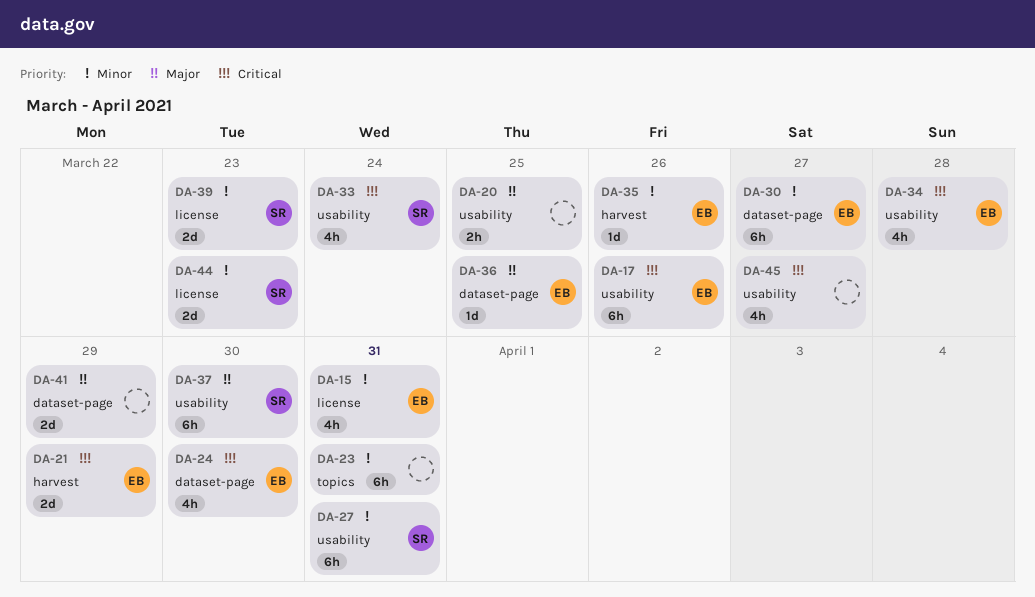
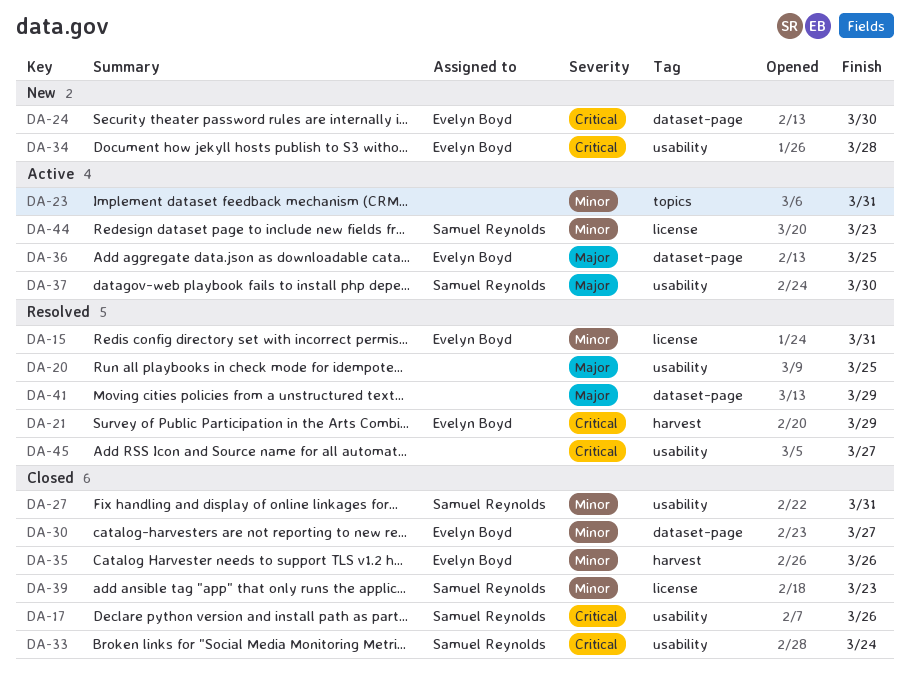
DA-17, owner: Evelyn Boyd -> Samuel Reynolds

